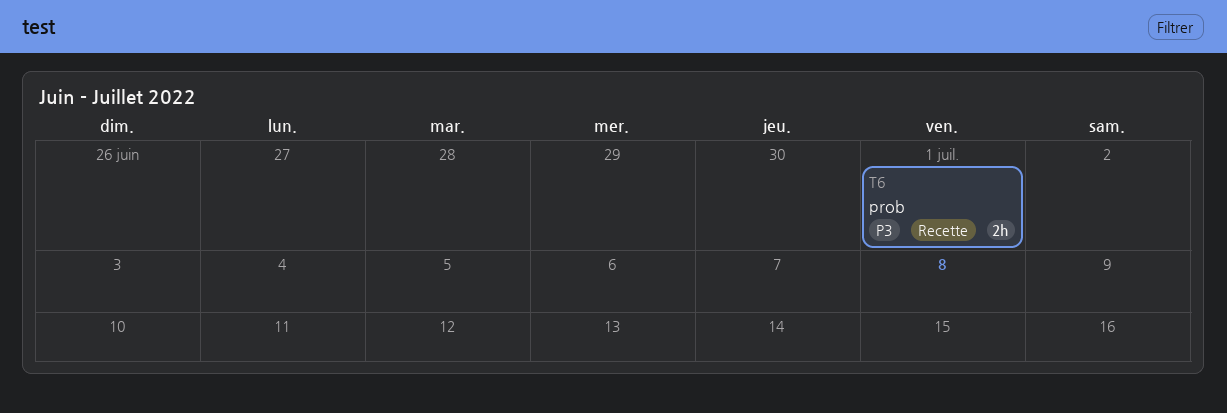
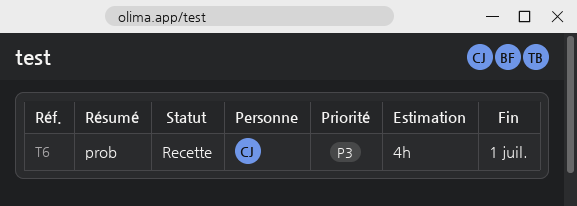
T6, estimate: 2h -> 4h

